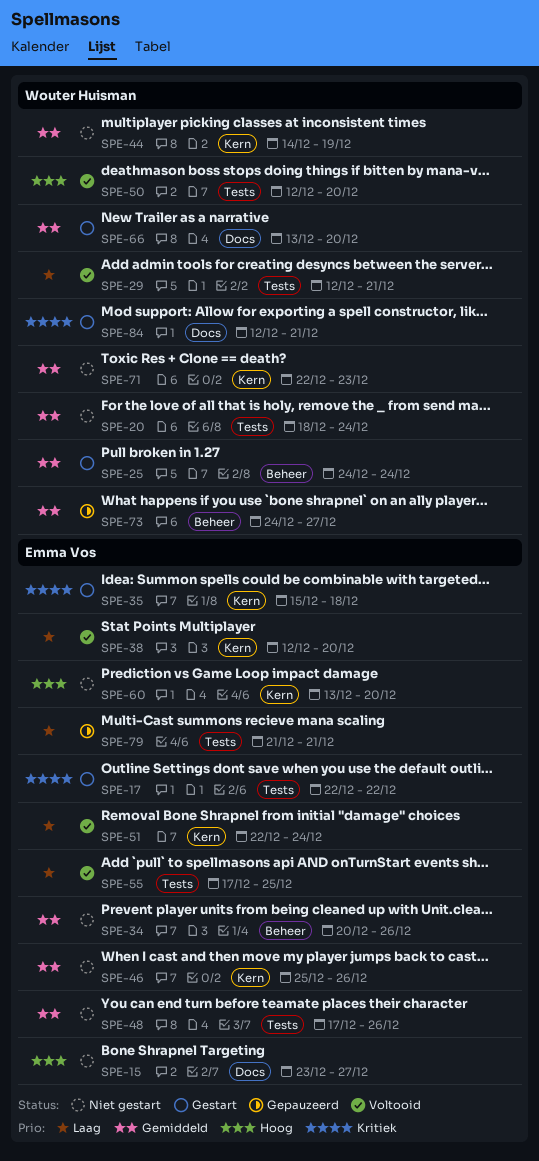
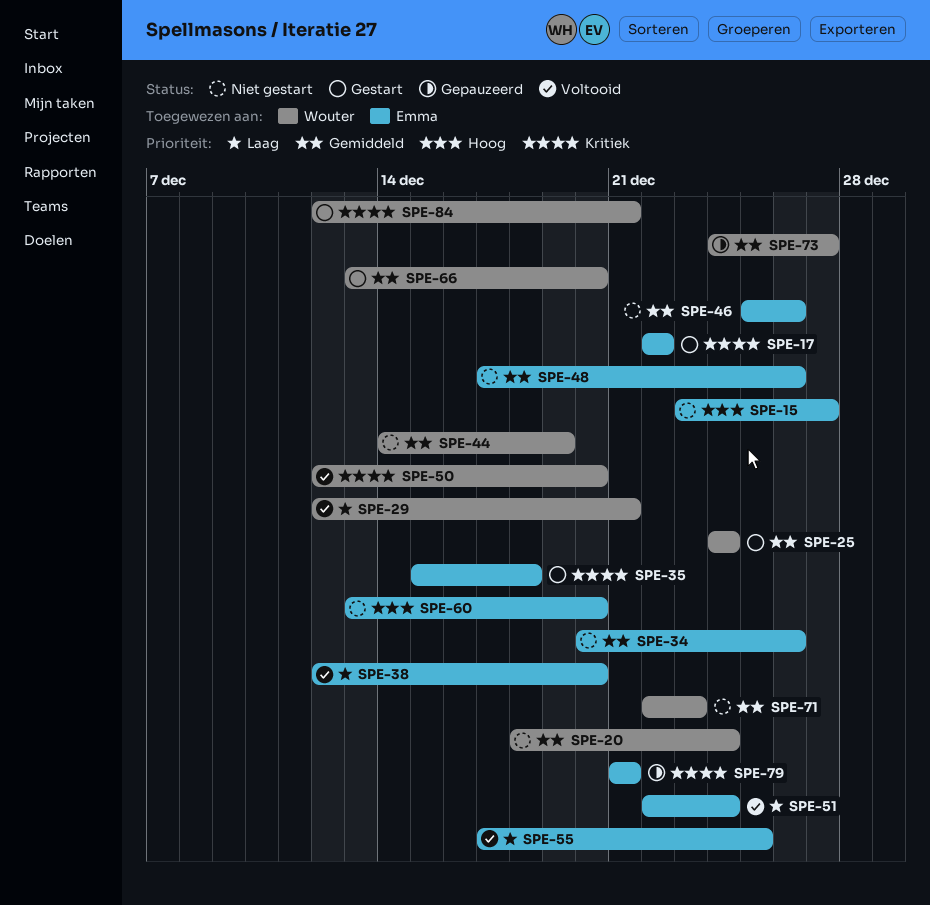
SPE-50, priority: Hoog -> Kritiek
SPE-79, priority: Laag -> Kritiek

